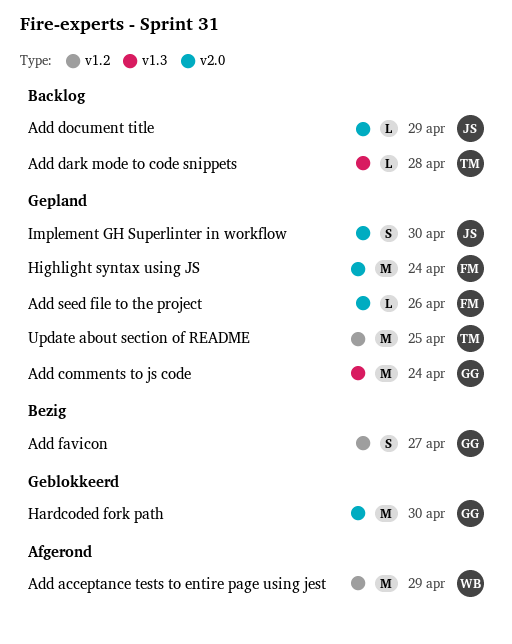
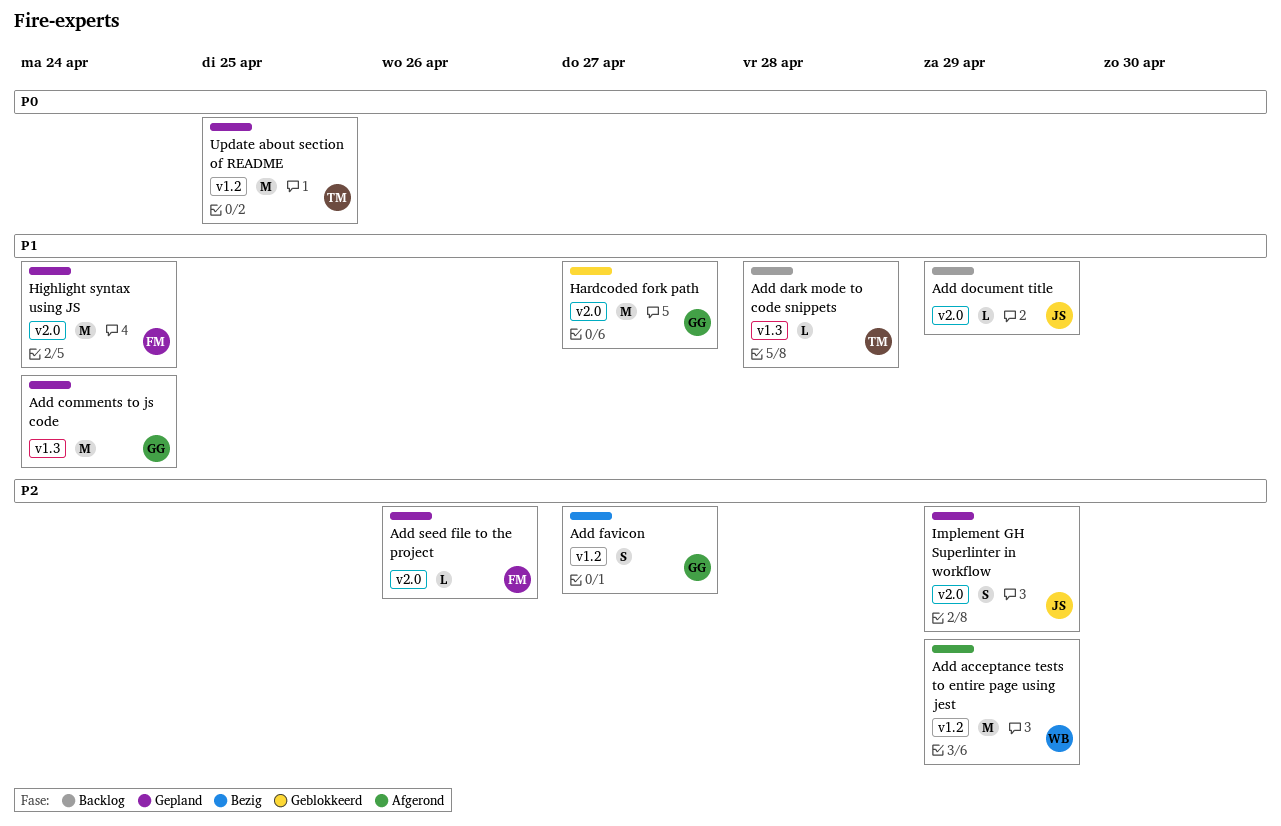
Hardcoded fork path, due: Apr 30 -> Apr 27
Implement GH Superlinter in workflow, due: Apr 30 -> Apr 29

